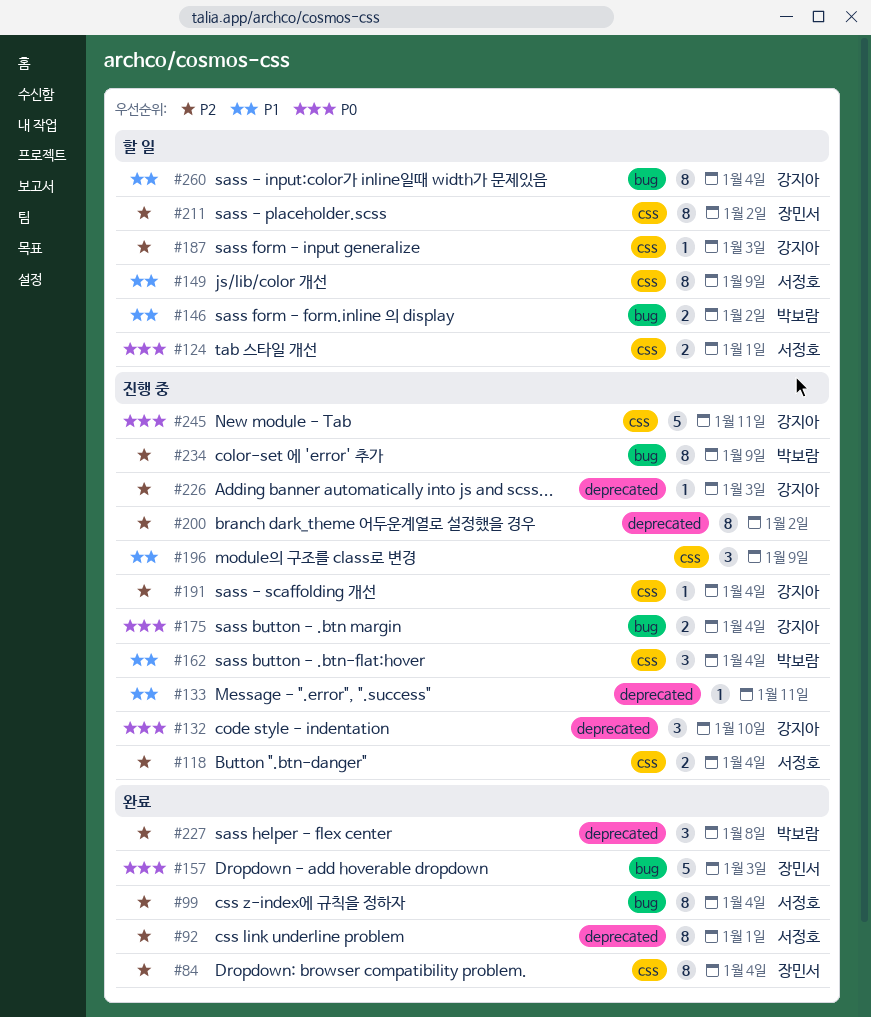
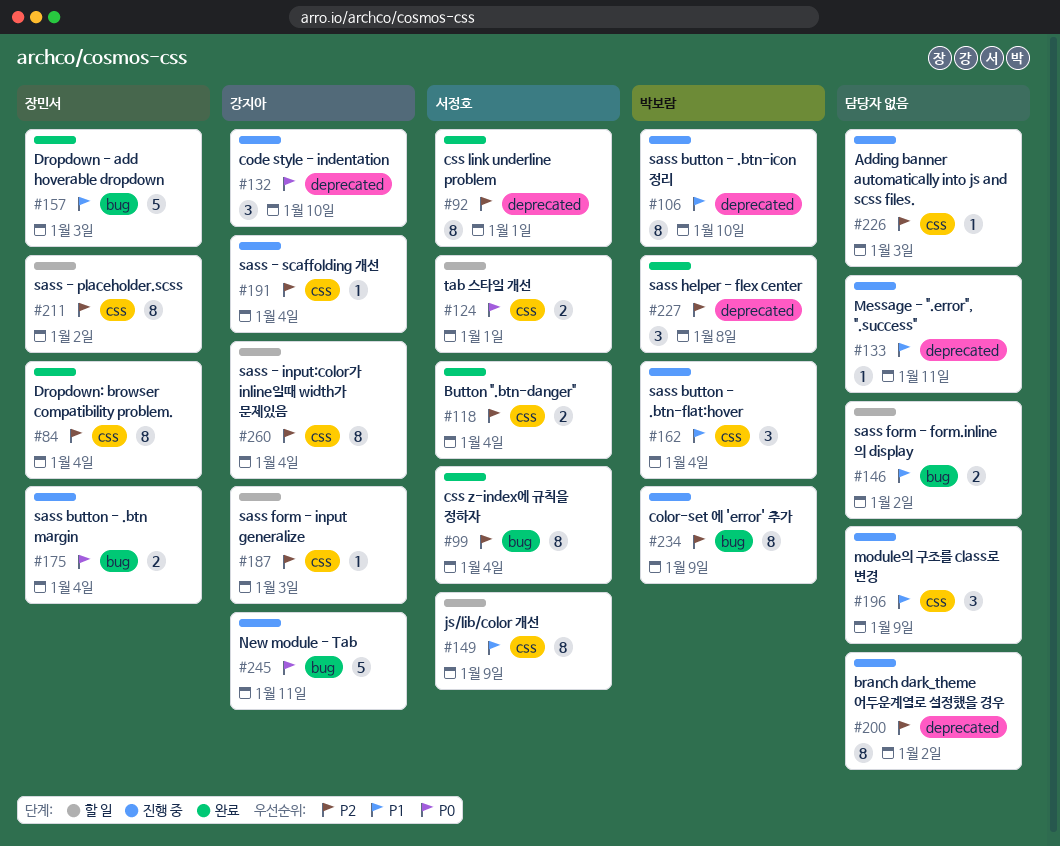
#106: none -> present
#118, status: 진행 중 -> 완료
#146, owner: 박보람 -> none
#157, priority: P0 -> P1
#175, owner: 강지아 -> 장민서
#226, owner: 강지아 -> none
#226, label: deprecated -> css
#245, label: css -> bug
#260, priority: P1 -> P2
#260, label: bug -> css

